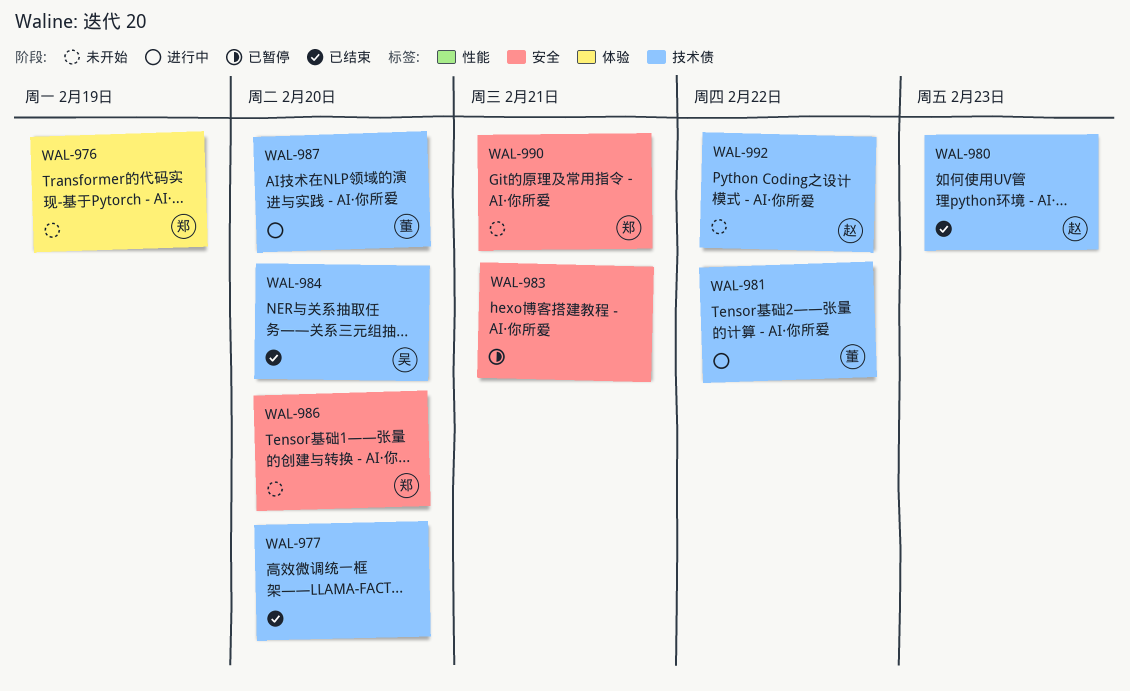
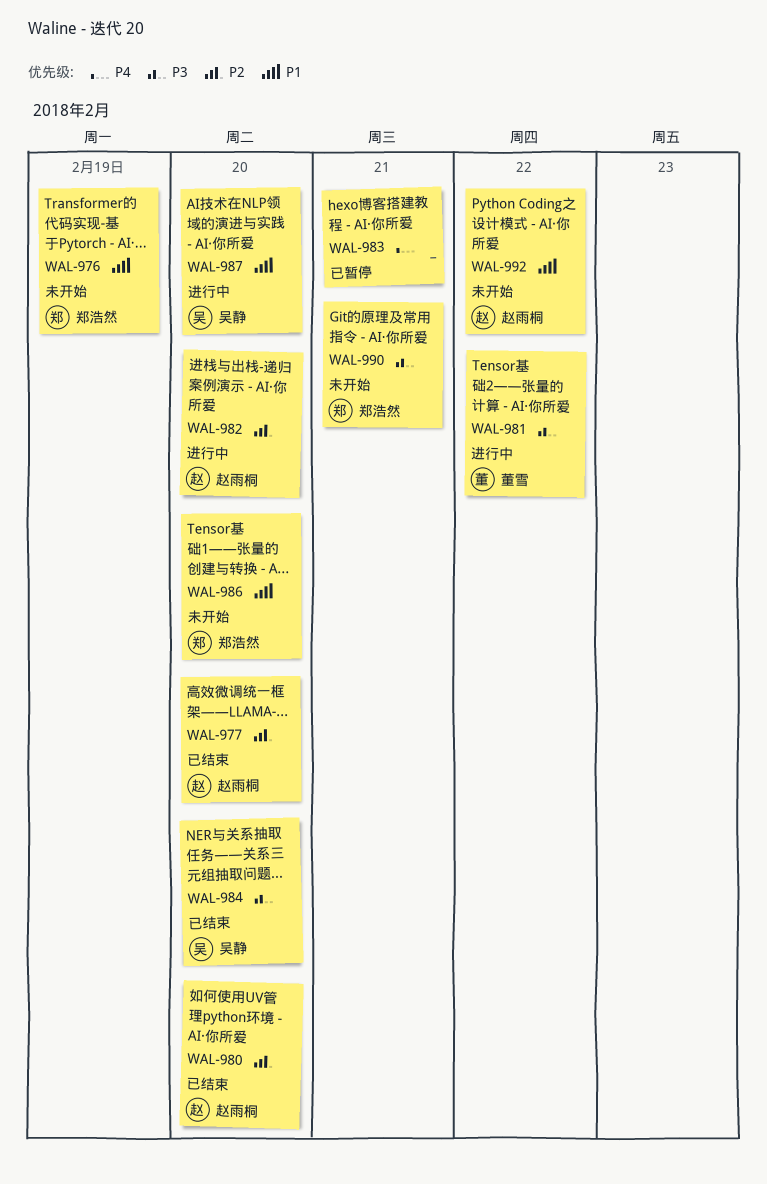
WAL-977, owner: none -> 赵雨桐
WAL-980, due: Feb 23 -> Feb 20
WAL-982: none -> present
WAL-987, owner: 董雪 -> 吴静

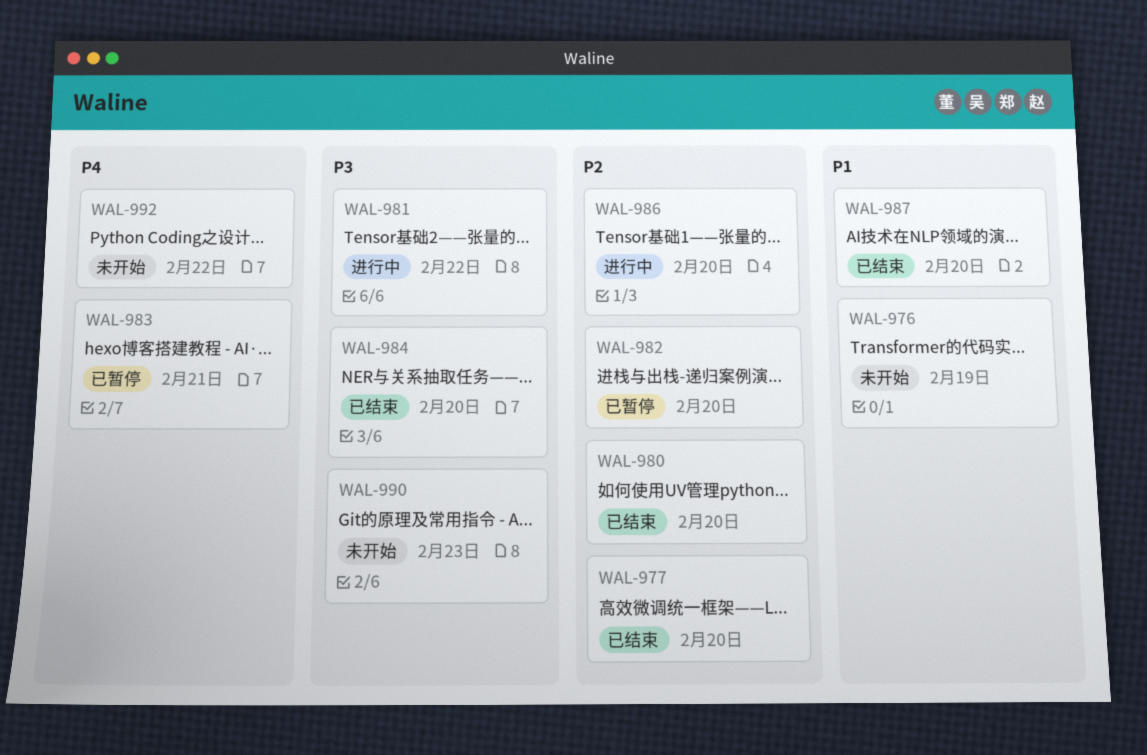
WAL-982, status: 进行中 -> 已暂停
WAL-986, status: 未开始 -> 进行中
WAL-986, priority: P1 -> P2
WAL-987, status: 进行中 -> 已结束
WAL-990, due: Feb 21 -> Feb 23
WAL-992, priority: P1 -> P4

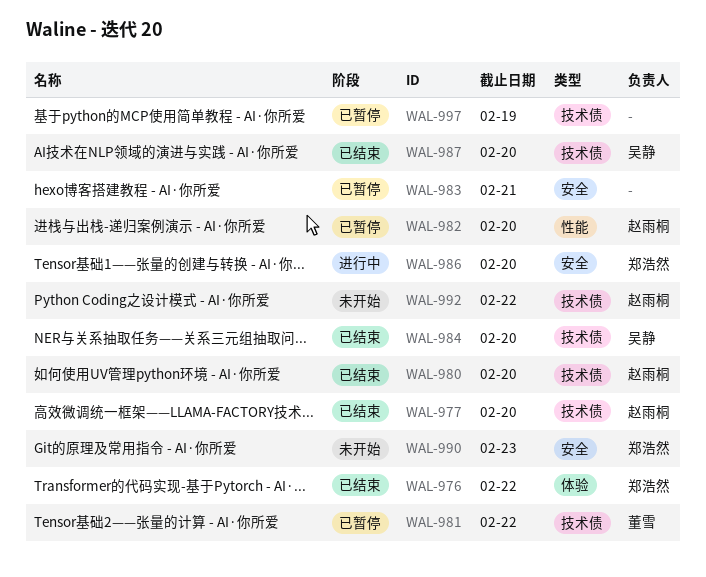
WAL-976, status: 未开始 -> 已结束
WAL-976, due: Feb 19 -> Feb 22
WAL-981, status: 进行中 -> 已暂停
WAL-997: none -> present

